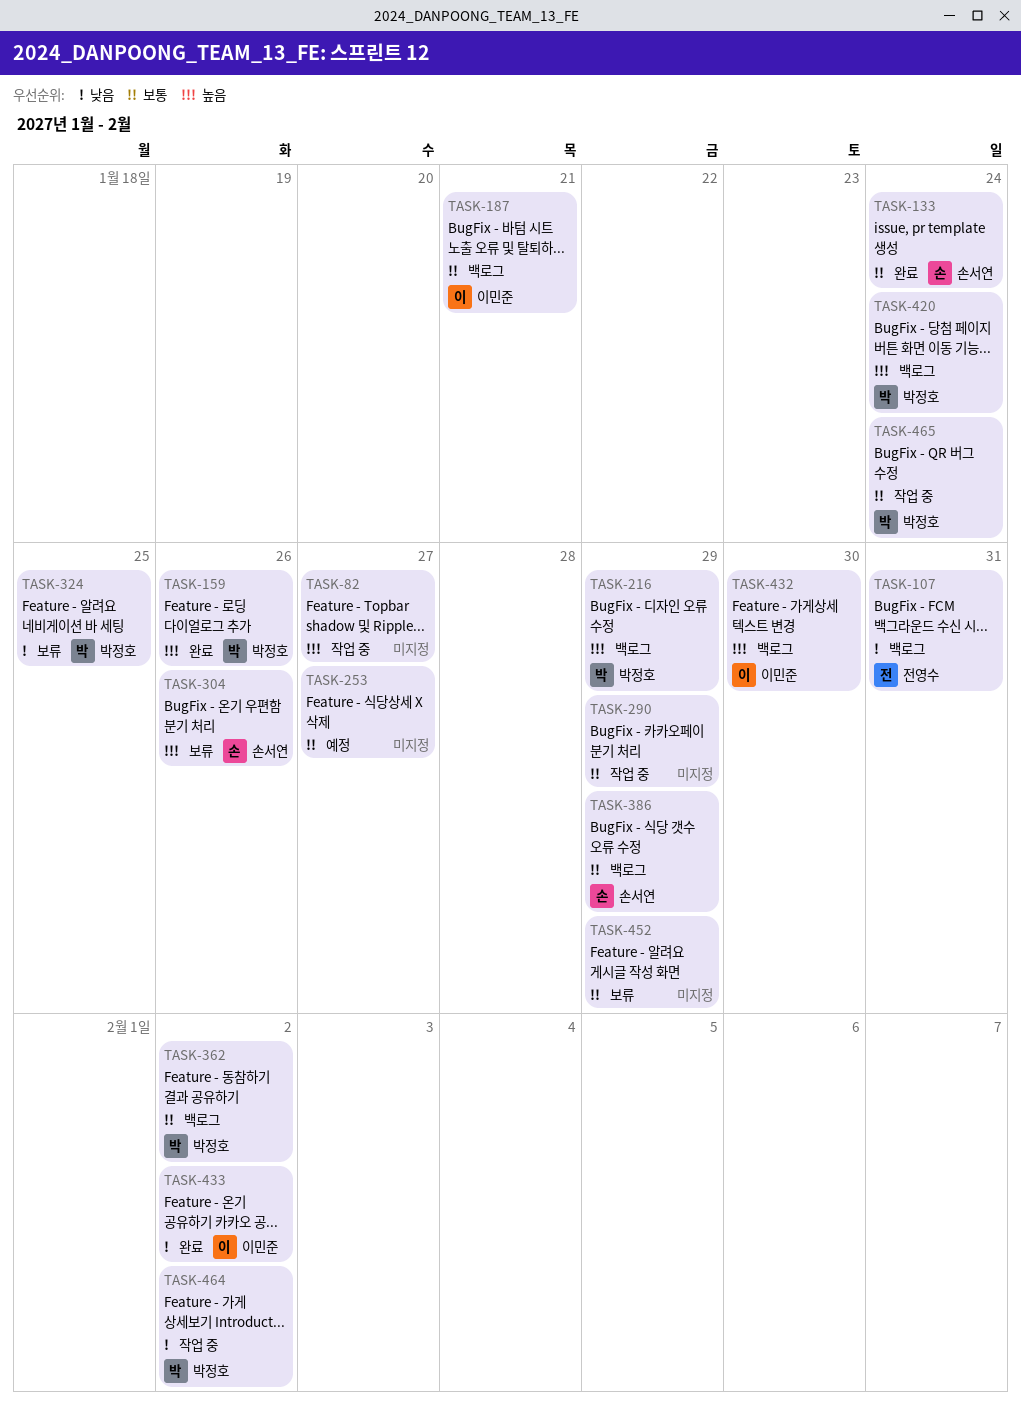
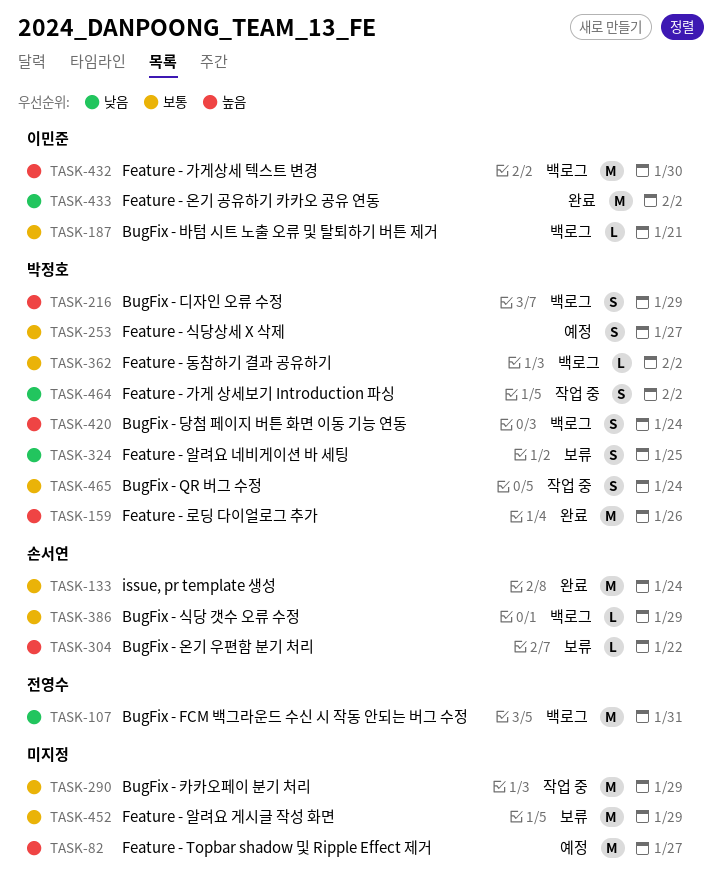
TASK-82, status: 작업 중 -> 예정
TASK-253, owner: none -> 박정호
TASK-304, due: Jan 26 -> Jan 22

